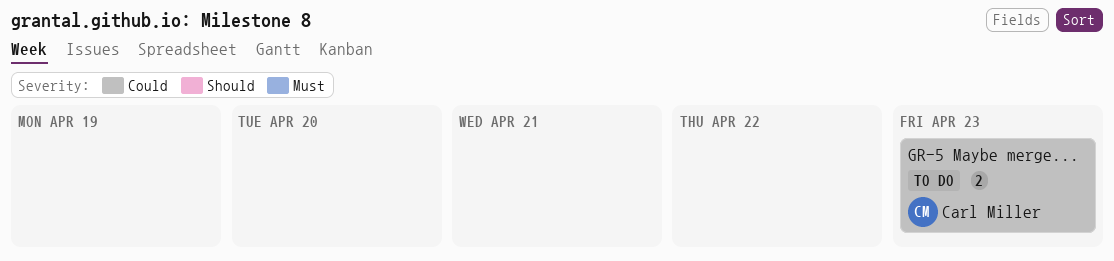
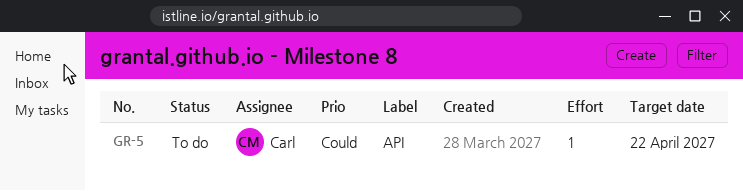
GR-5, estimate: 2 -> 1
GR-5, due: Apr 23 -> Apr 22

